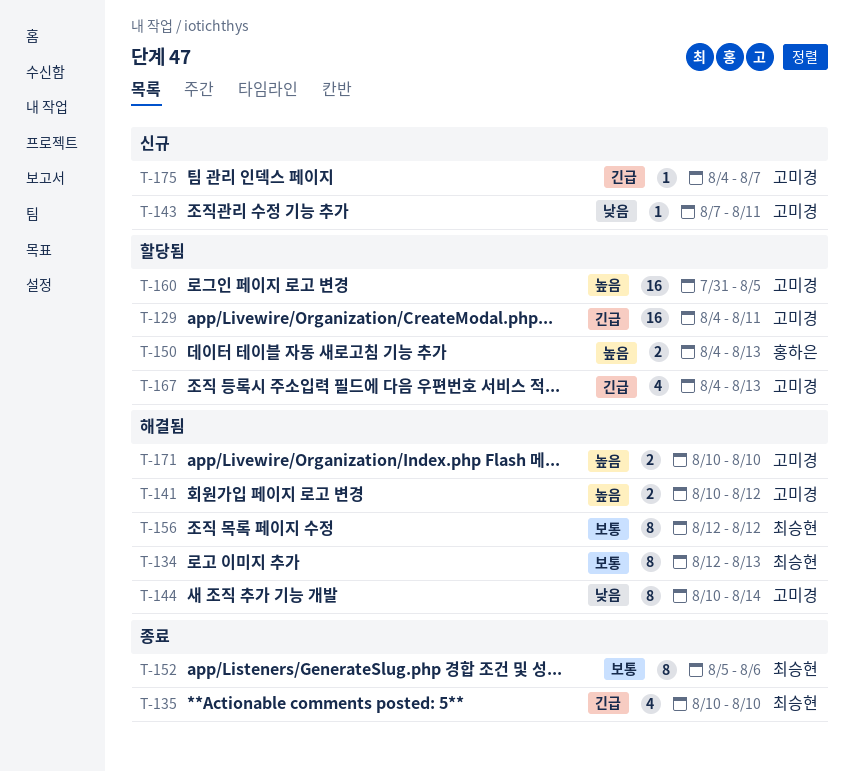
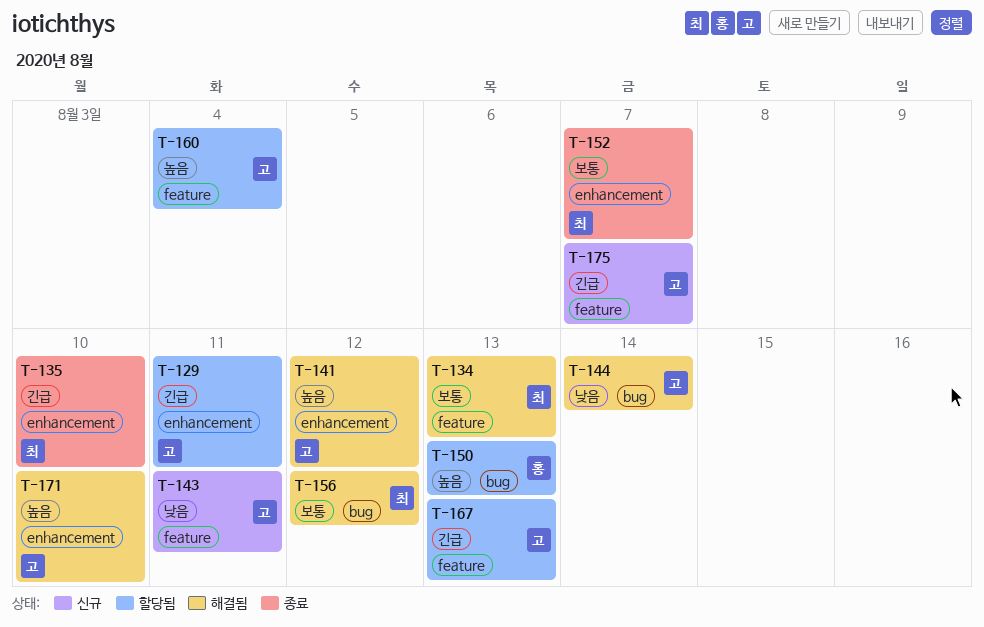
T-152, due: Aug 6 -> Aug 7
T-160, due: Aug 5 -> Aug 4

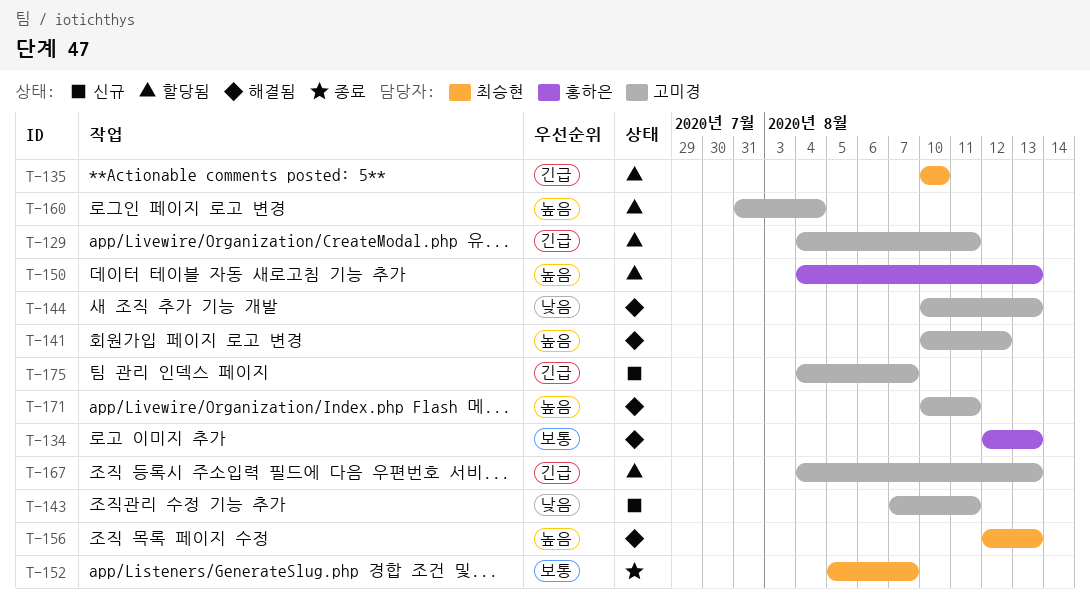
T-134, owner: 최승현 -> 홍하은
T-135, status: 종료 -> 할당됨
T-144, due: Aug 14 -> Aug 13
T-156, priority: 보통 -> 높음
T-156, due: Aug 12 -> Aug 13
T-171, due: Aug 10 -> Aug 11

